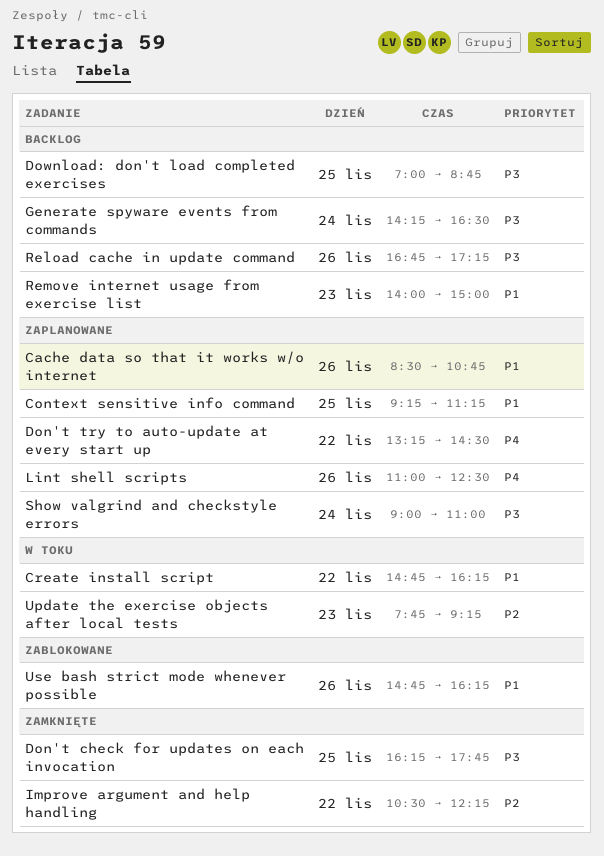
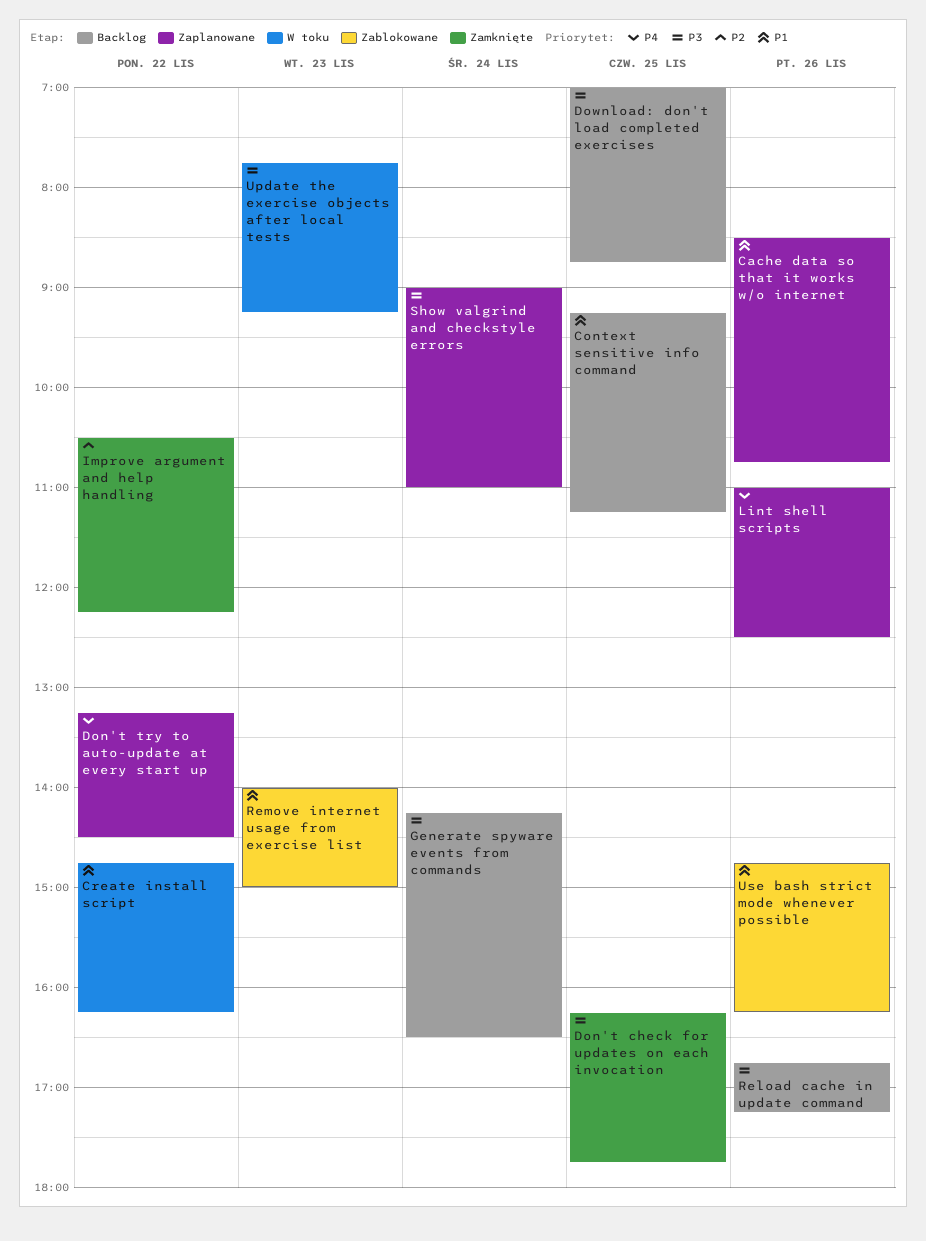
Context sensitive info command, status: Zaplanowane -> Backlog
Remove internet usage from exercise list, status: Backlog -> Zablokowane
Update the exercise objects after local tests, priority: P2 -> P3

